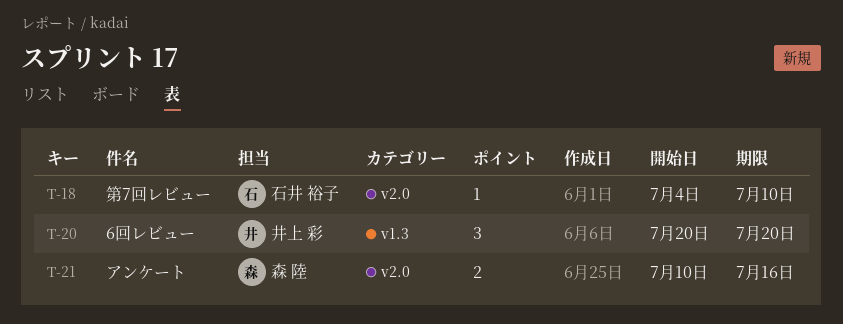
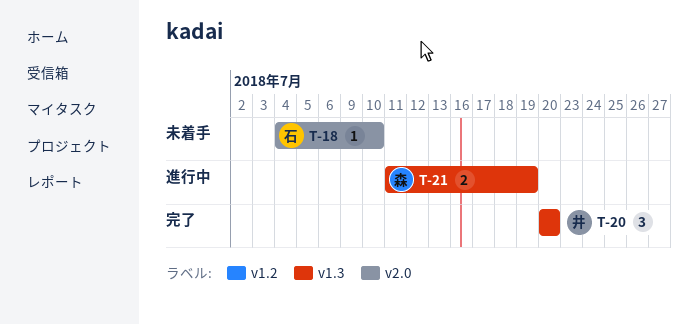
T-21, label: v2.0 -> v1.3
T-21, start: Jul 10 -> Jul 11
T-21, due: Jul 16 -> Jul 19

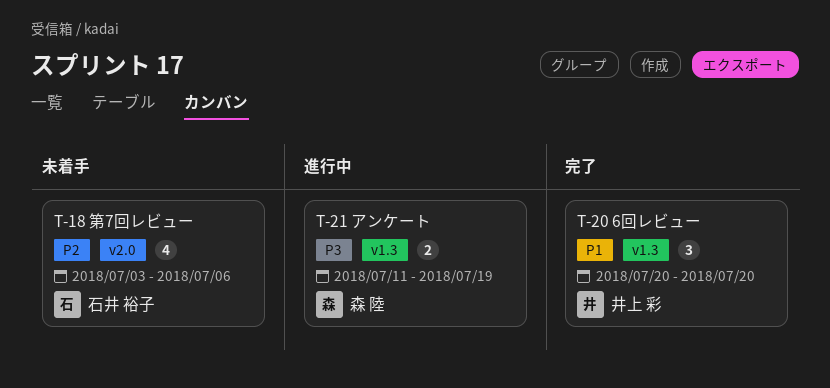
T-18, estimate: 1 -> 4
T-18, start: Jul 4 -> Jul 3
T-18, due: Jul 10 -> Jul 6

